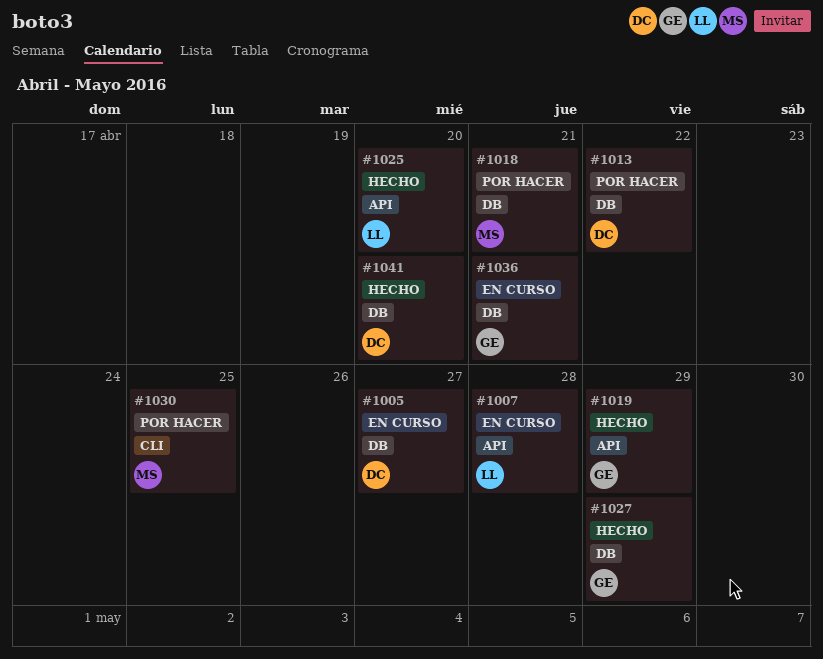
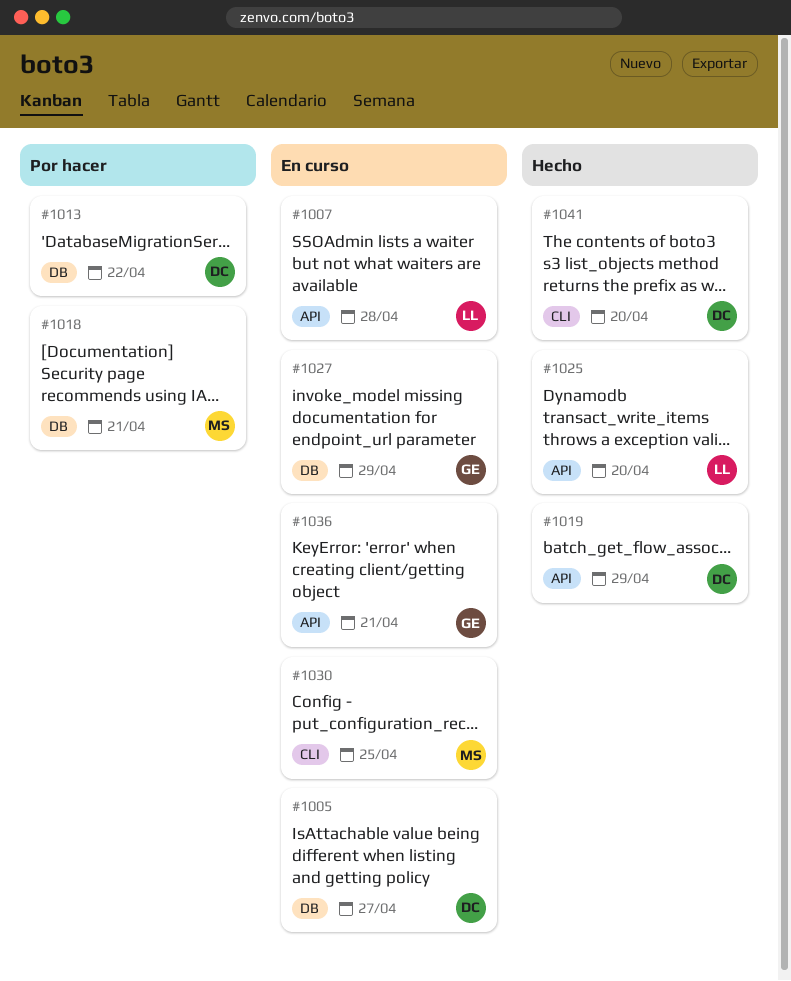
#1019, owner: GE -> DC
#1027, status: Hecho -> En curso
#1030, status: Por hacer -> En curso
#1036, label: DB -> API
#1041, label: DB -> CLI

